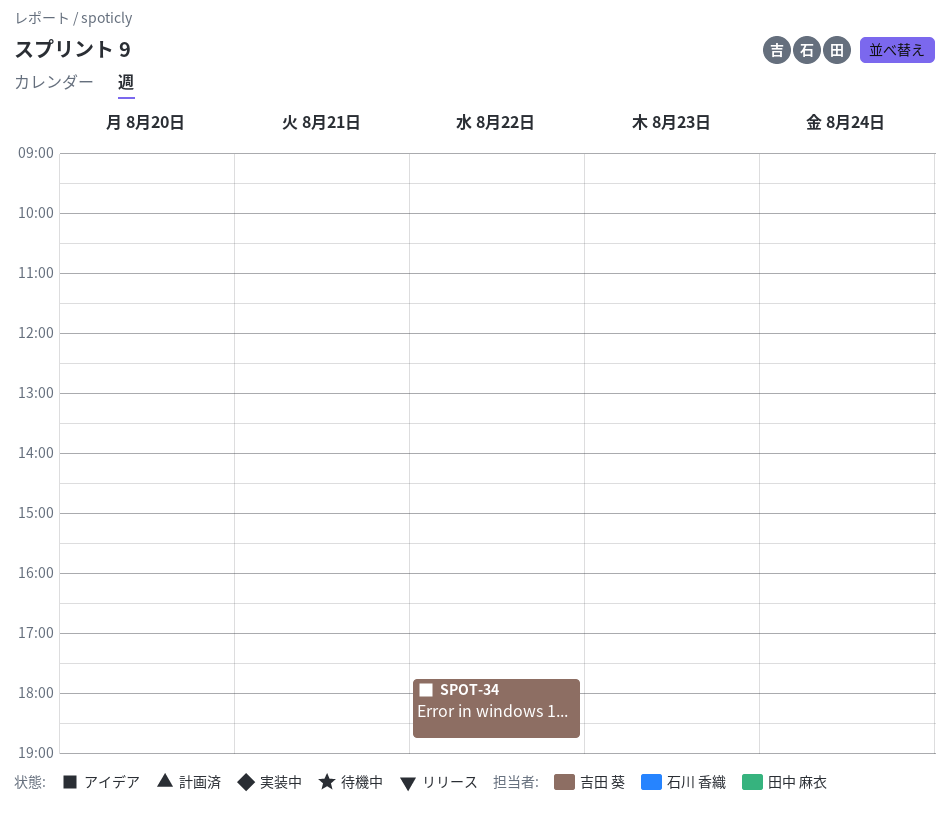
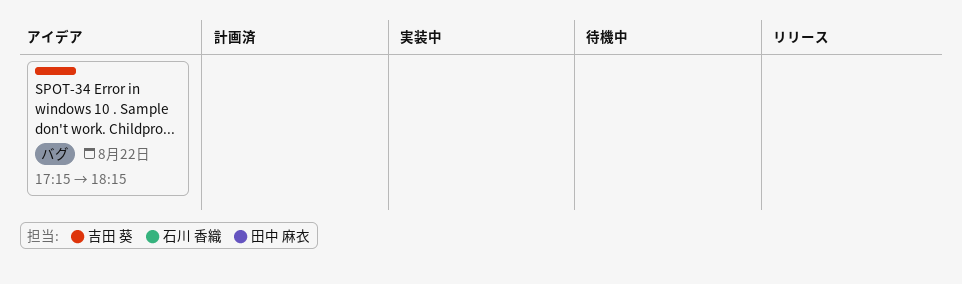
SPOT-34, begins: 17:45 -> 17:15
SPOT-34, ends: 18:45 -> 18:15

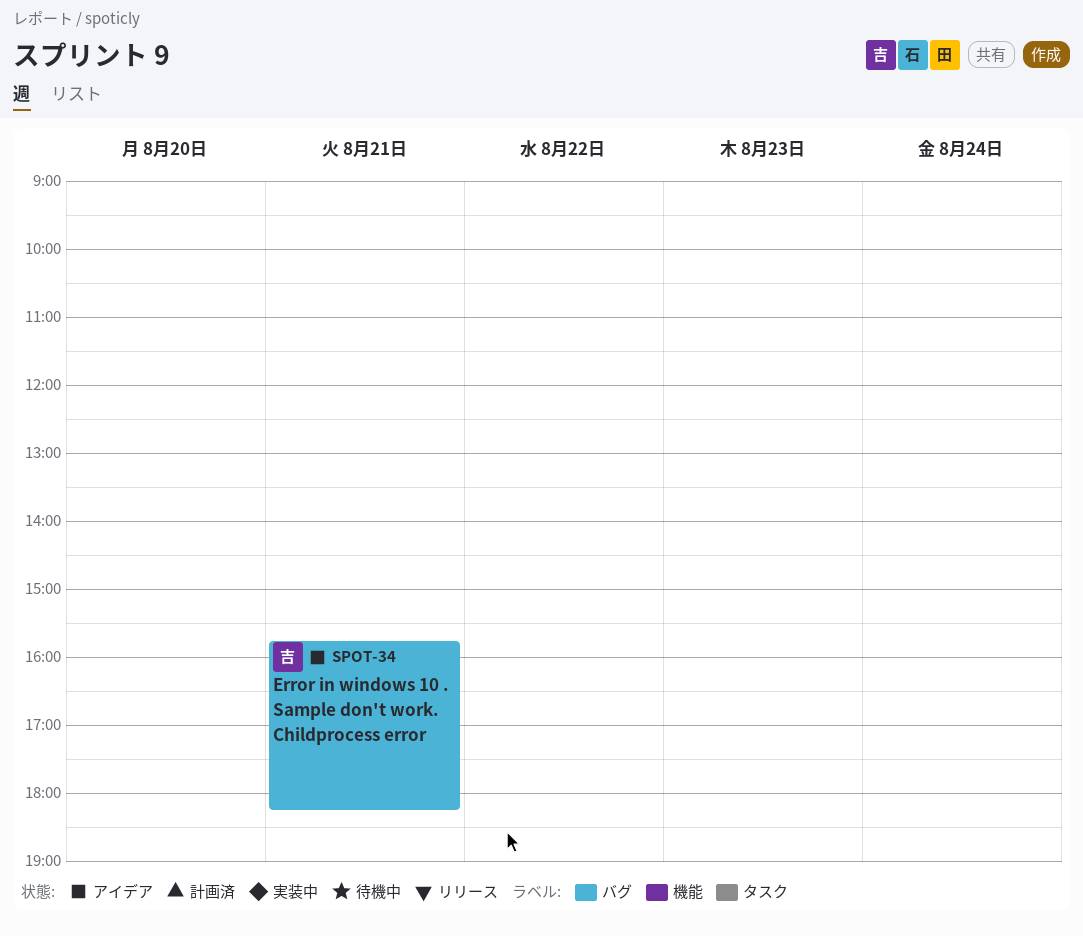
SPOT-34, day: Aug 22 -> Aug 21
SPOT-34, begins: 17:15 -> 15:45

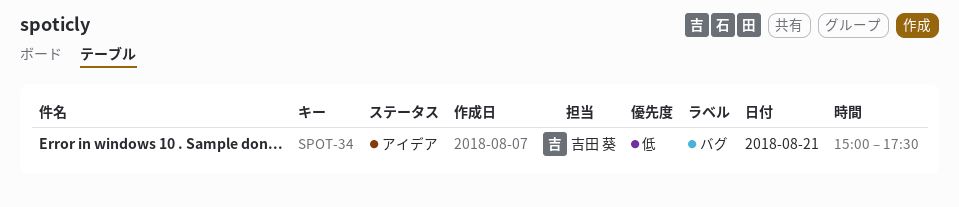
SPOT-34, begins: 15:45 -> 15:00
SPOT-34, ends: 18:15 -> 17:30

